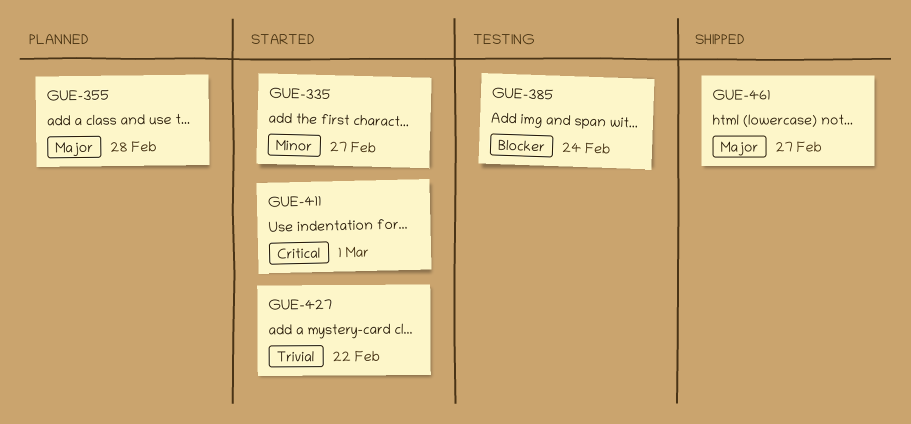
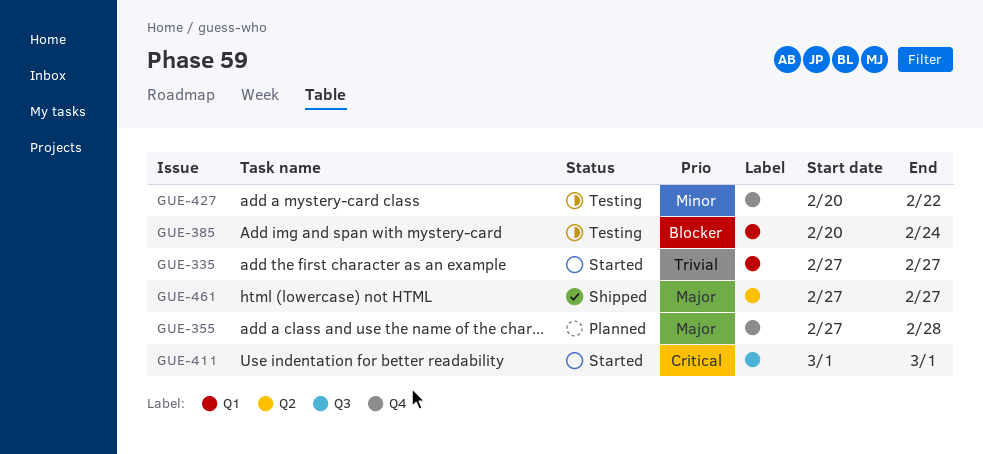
GUE-335, priority: Minor -> Trivial
GUE-427, status: Started -> Testing
GUE-427, priority: Trivial -> Minor

